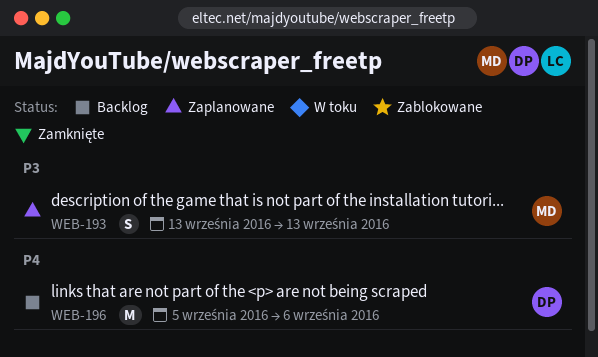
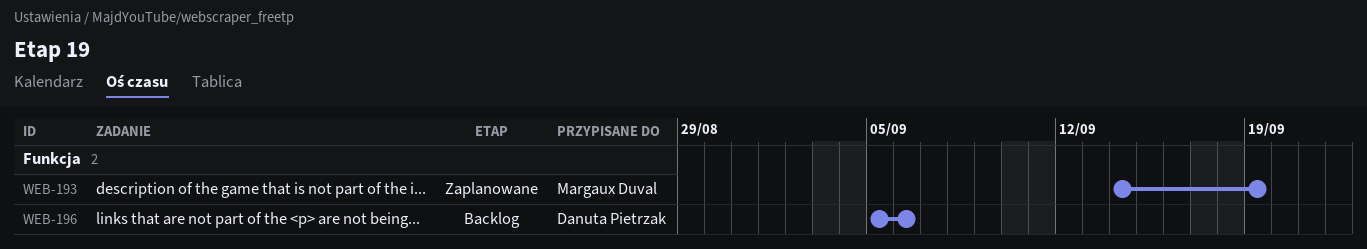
WEB-193, start: Sep 13 -> Sep 14
WEB-193, due: Sep 13 -> Sep 19

